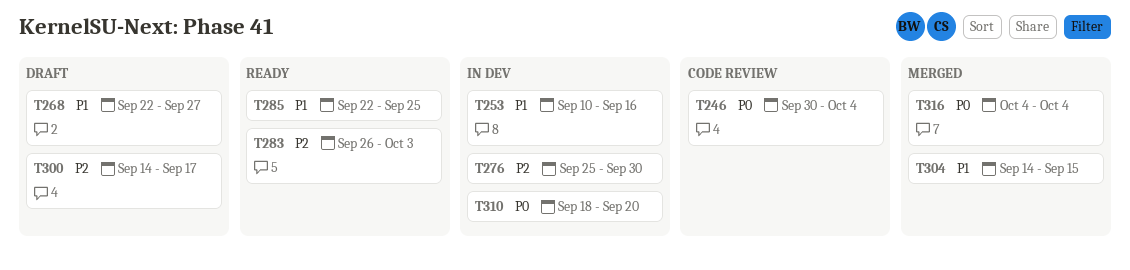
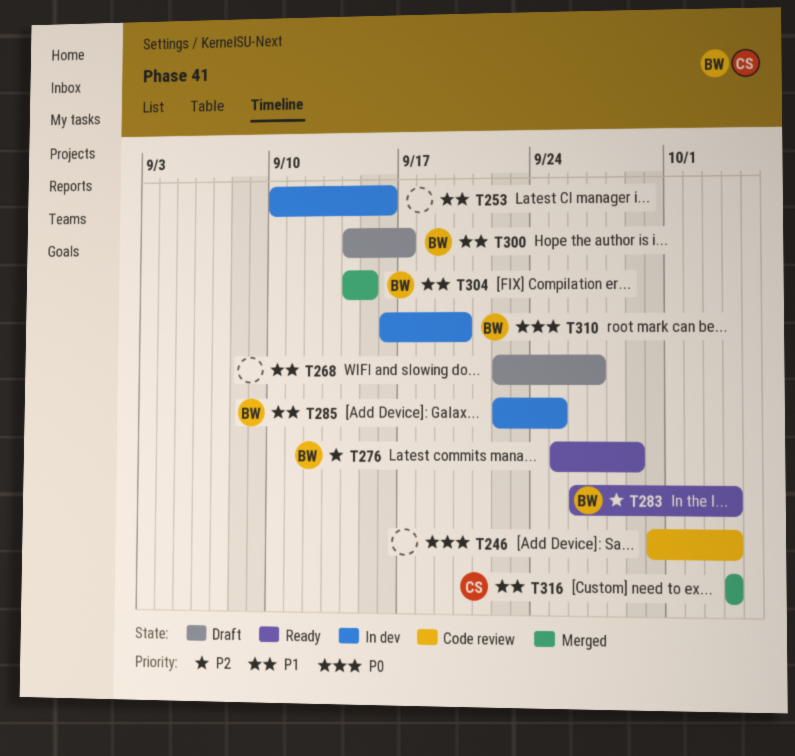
T276, status: In dev -> Ready
T276, due: Sep 30 -> Sep 29
T283, due: Oct 3 -> Oct 4
T285, status: Ready -> In dev
T300, priority: P2 -> P1
T310, start: Sep 18 -> Sep 16
T316, priority: P0 -> P1

